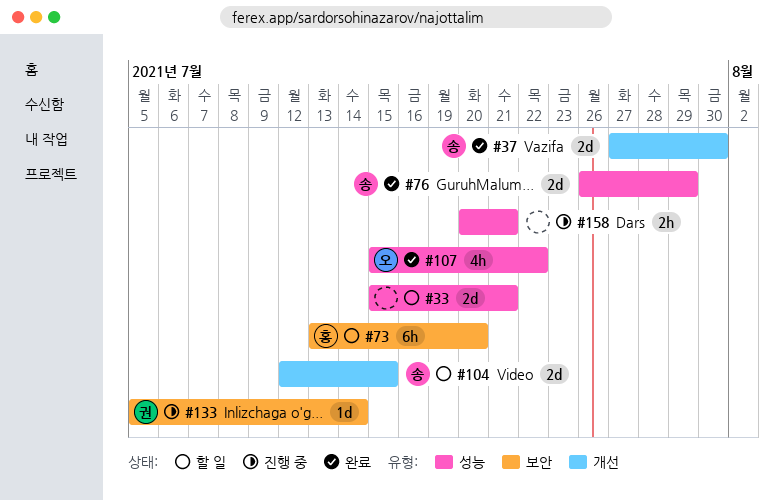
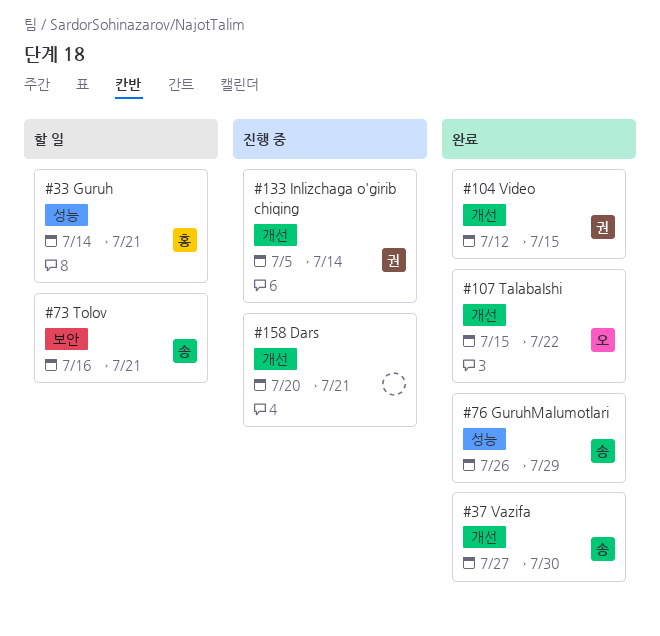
#33, owner: none -> 홍
#33, start: Jul 15 -> Jul 14
#73, owner: 홍 -> 송
#73, start: Jul 13 -> Jul 16
#73, due: Jul 20 -> Jul 21
#104, status: 할 일 -> 완료
#104, owner: 송 -> 권
#107, label: 성능 -> 개선
#133, label: 보안 -> 개선
#158, label: 성능 -> 개선

